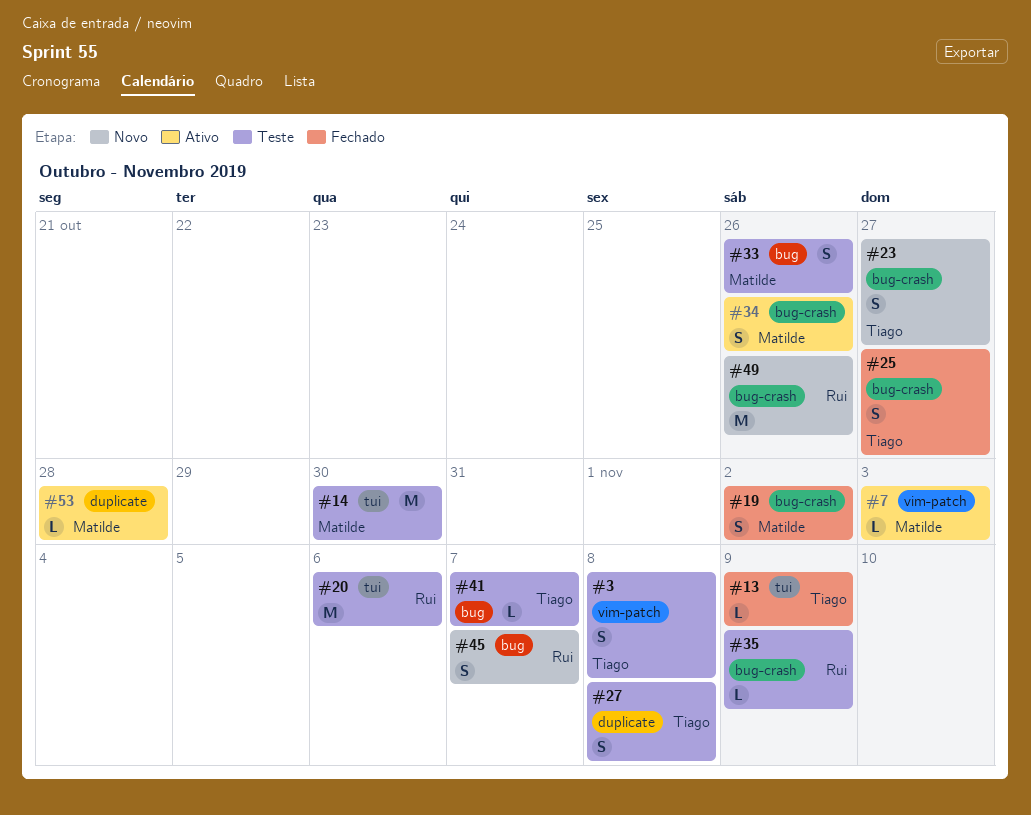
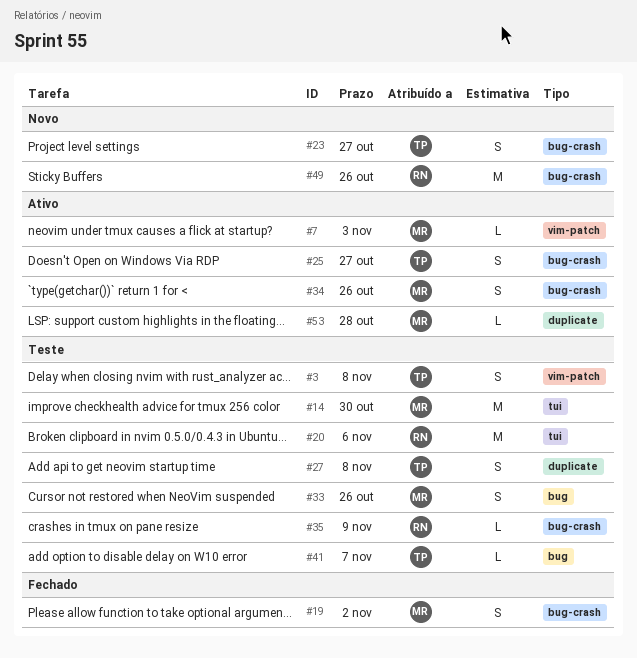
#13: present -> none
#25, status: Fechado -> Ativo
#45: present -> none

